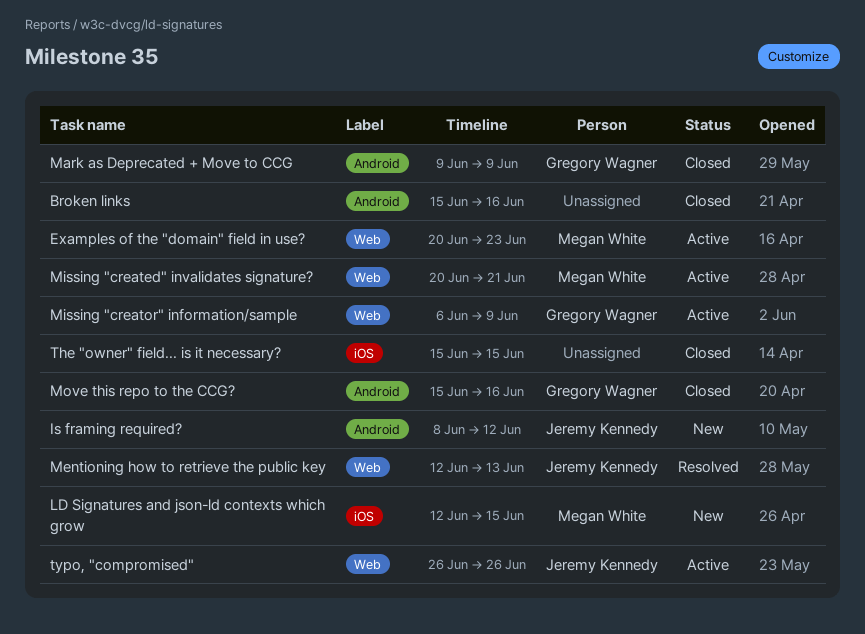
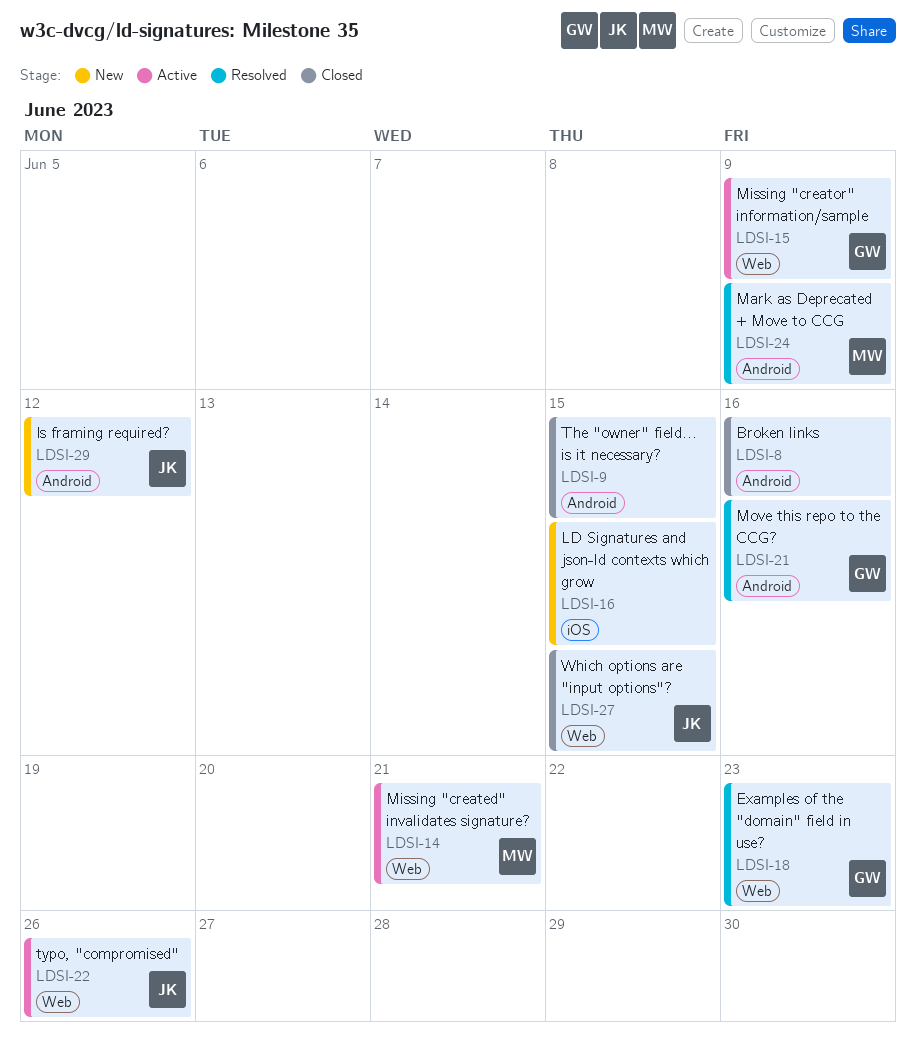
Examples of the "domain" field in use?, status: Active -> Resolved
Examples of the "domain" field in use?, owner: Megan White -> Gregory Wagner
LD Signatures and json-ld contexts which grow, owner: Megan White -> none
Mark as Deprecated + Move to CCG, status: Closed -> Resolved
Mark as Deprecated + Move to CCG, owner: Gregory Wagner -> Megan White
Mentioning how to retrieve the public key: present -> none
Move this repo to the CCG?, status: Closed -> Resolved
The "owner" field... is it necessary?, label: iOS -> Android
Which options are "input options"?: none -> present

